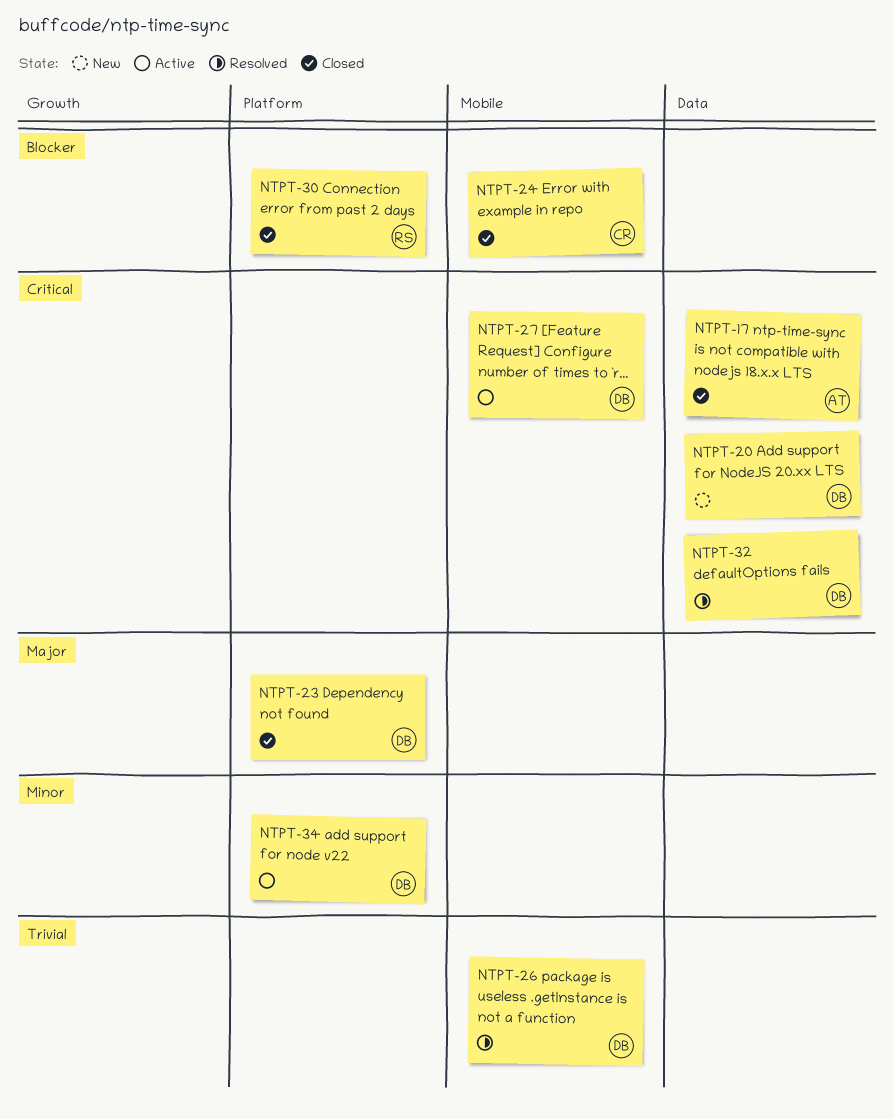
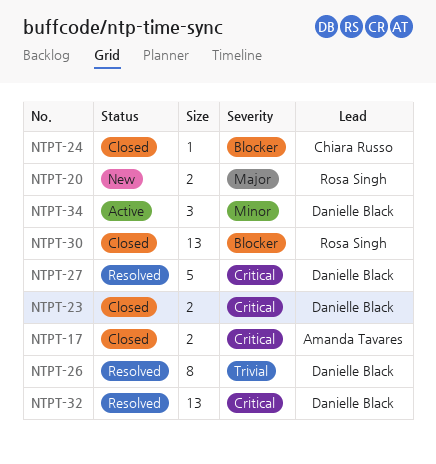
NTPT-20, owner: Danielle Black -> Rosa Singh
NTPT-20, priority: Critical -> Major
NTPT-23, priority: Major -> Critical
NTPT-27, status: Active -> Resolved

